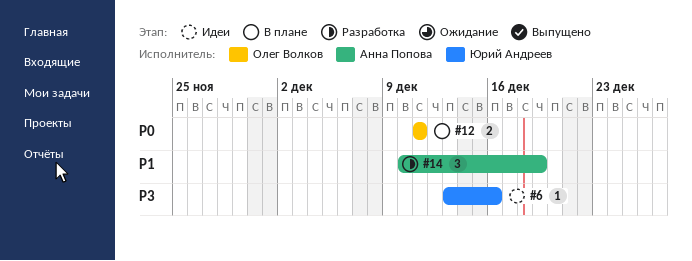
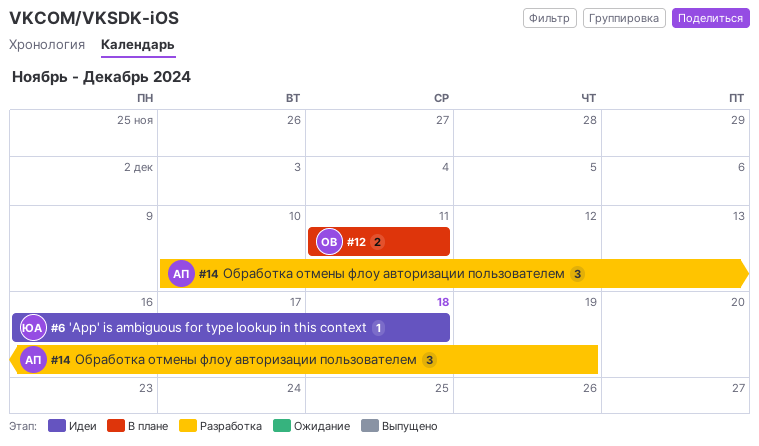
#6, start: Dec 13 -> Dec 16
#6, due: Dec 16 -> Dec 18

